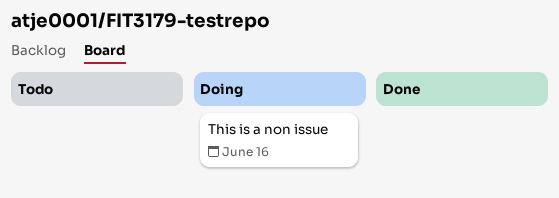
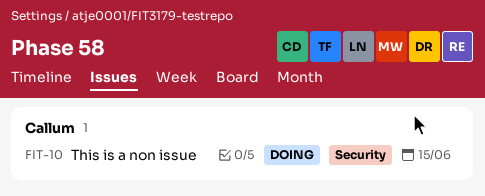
This is a non issue, due: Jun 16 -> Jun 15

